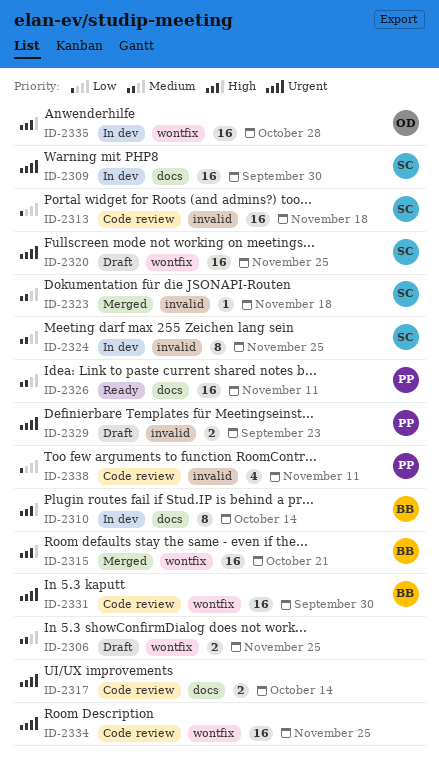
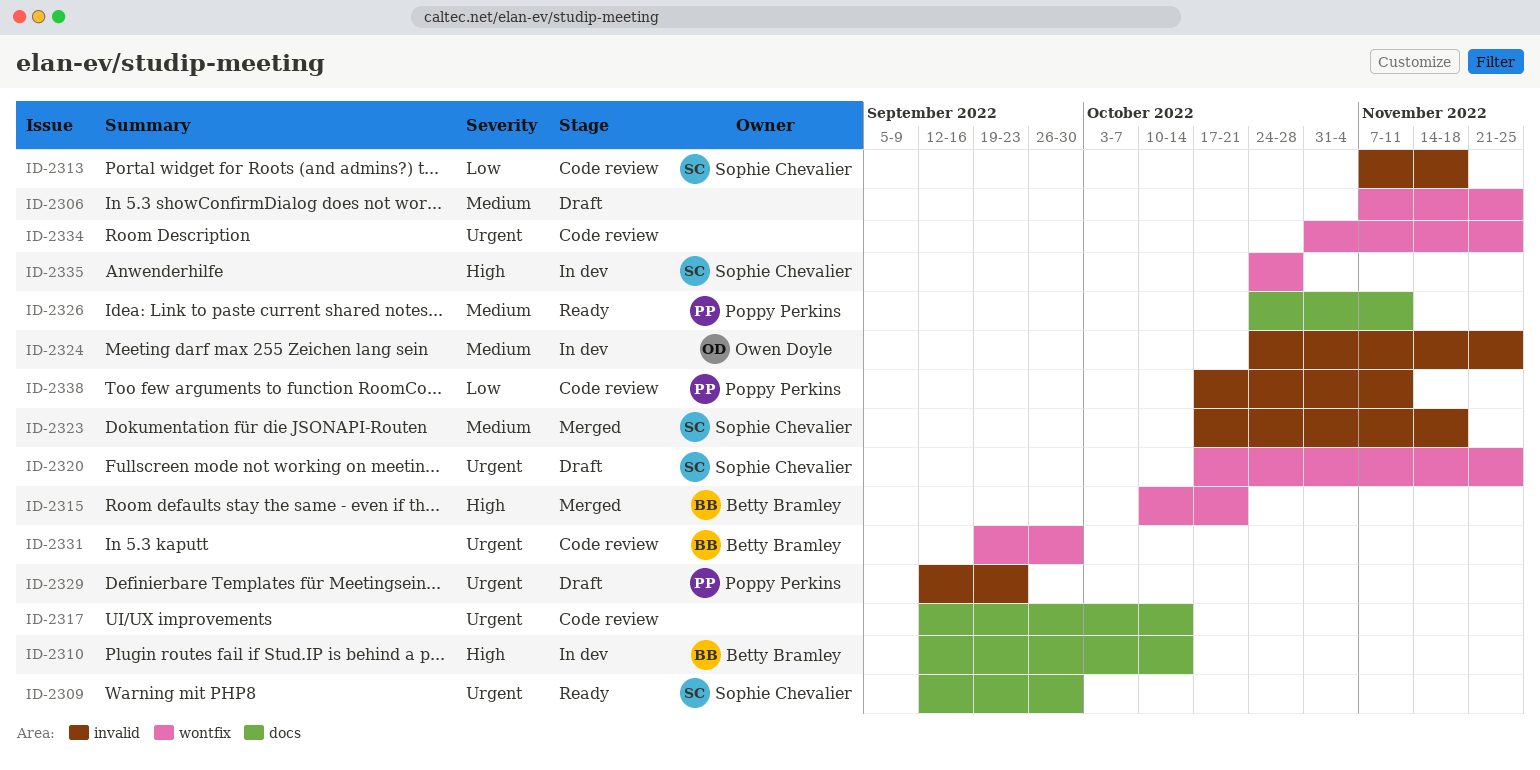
ID-2309, status: In dev -> Ready
ID-2324, owner: Sophie Chevalier -> Owen Doyle
ID-2335, owner: Owen Doyle -> Sophie Chevalier

